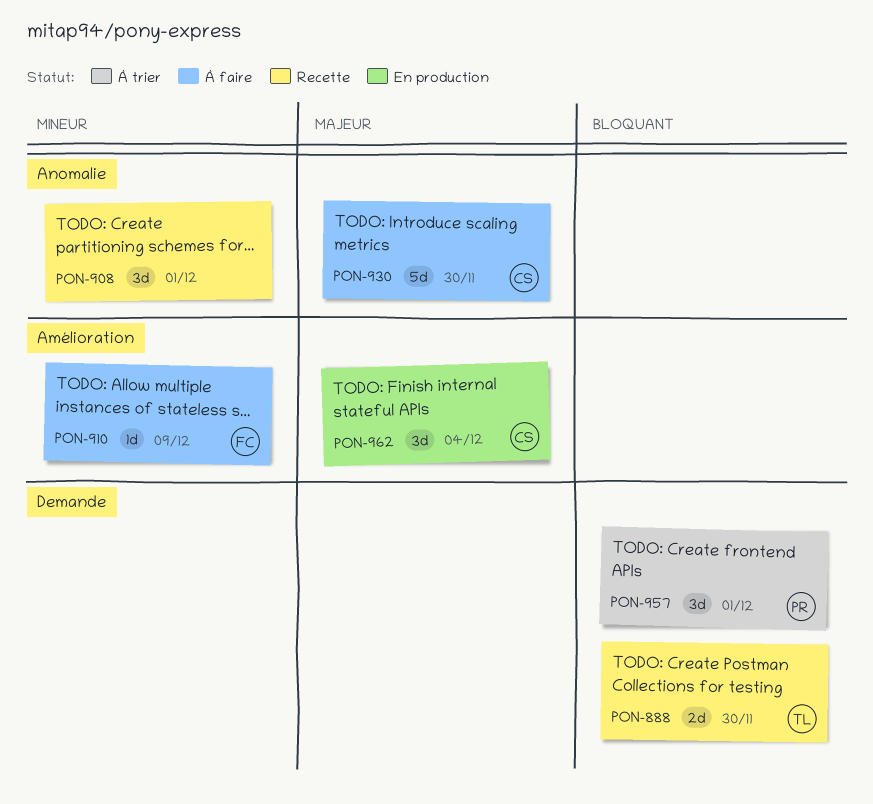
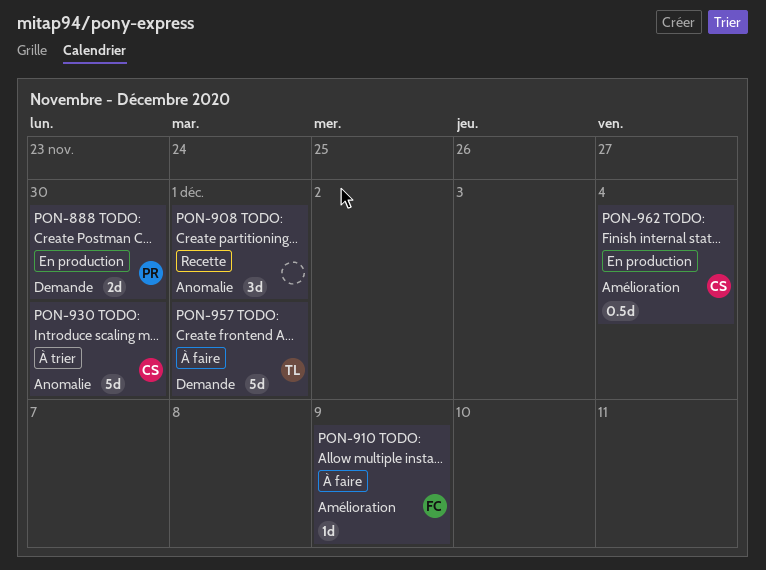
PON-888, status: Recette -> En production
PON-888, owner: TL -> PR
PON-930, status: À faire -> À trier
PON-957, status: À trier -> À faire
PON-957, owner: PR -> TL
PON-957, estimate: 3d -> 5d
PON-962, estimate: 3d -> 0.5d

